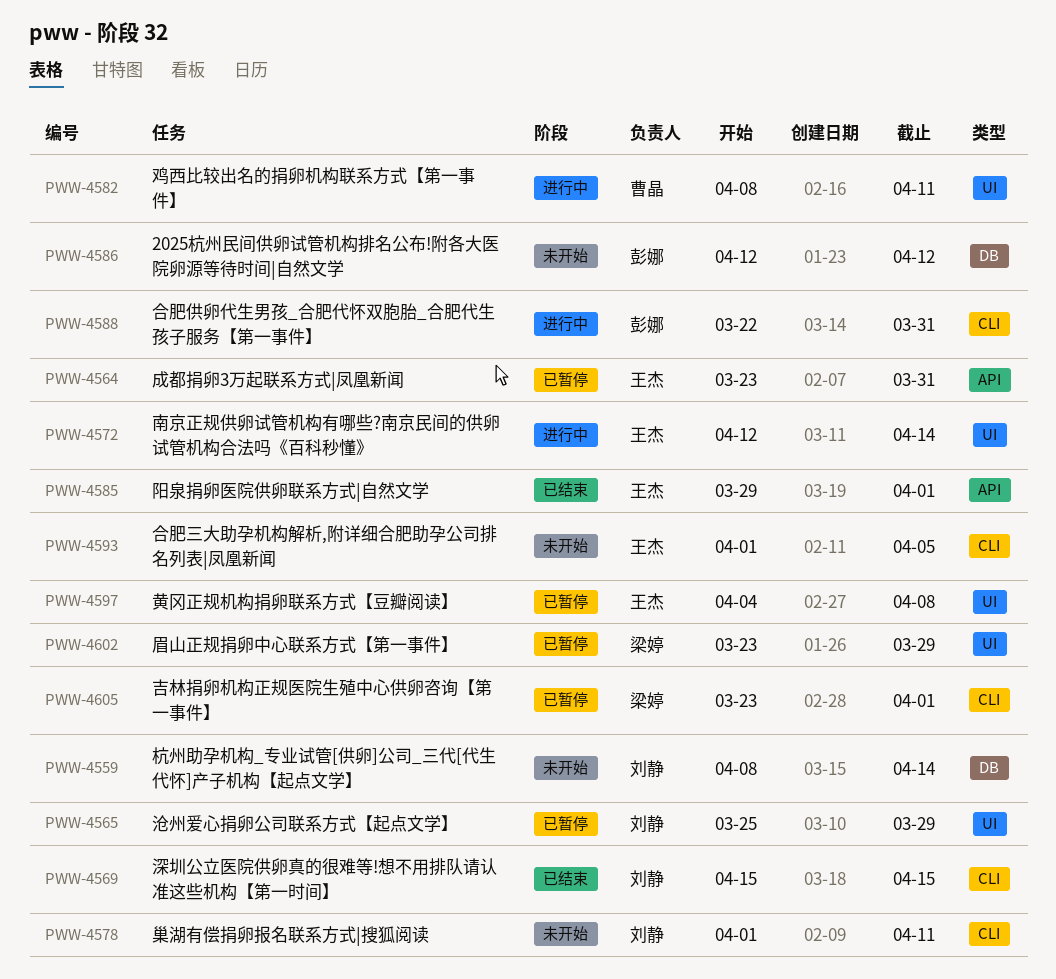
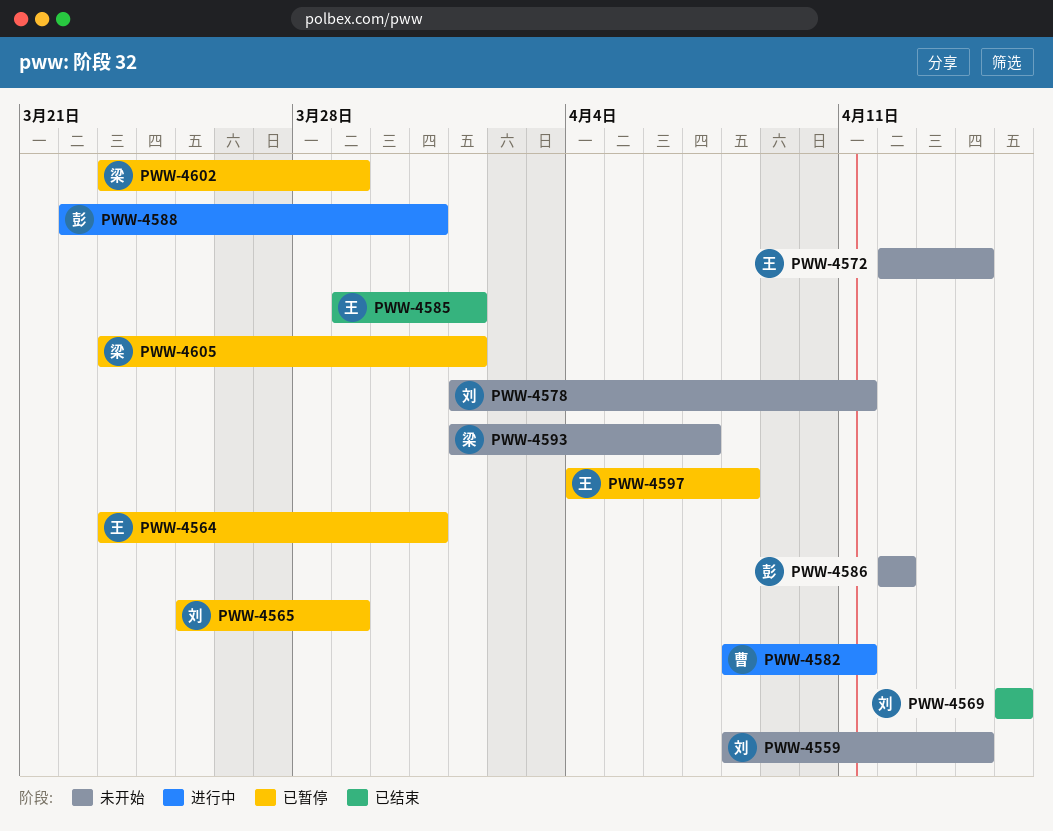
PWW-4572, status: 进行中 -> 未开始
PWW-4593, owner: 王杰 -> 梁婷
PWW-4593, due: Apr 5 -> Apr 7

